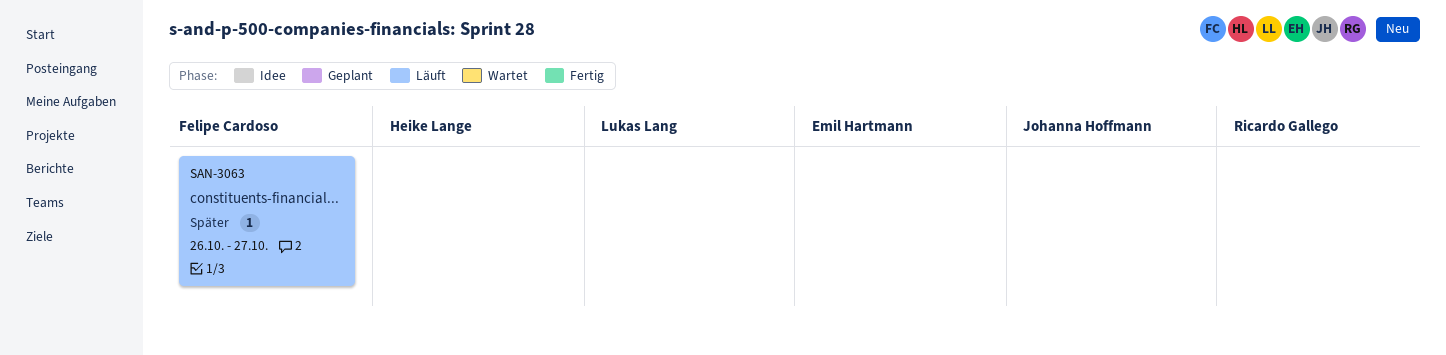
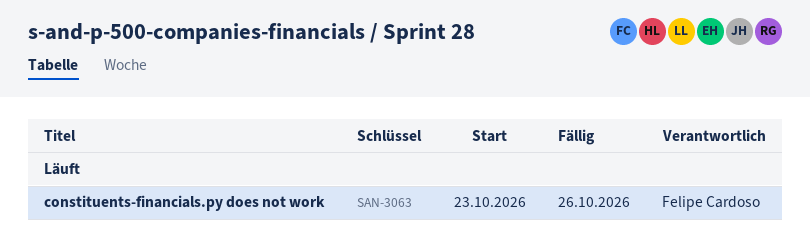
SAN-3063, start: Oct 26 -> Oct 23
SAN-3063, due: Oct 27 -> Oct 26

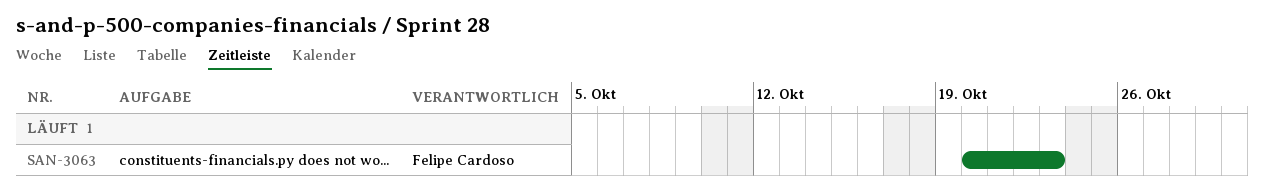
SAN-3063, start: Oct 23 -> Oct 20
SAN-3063, due: Oct 26 -> Oct 23

